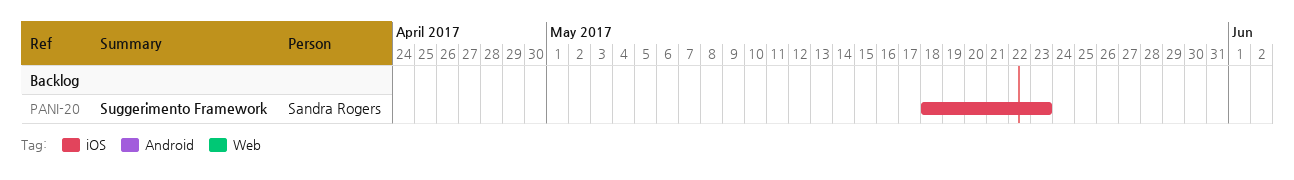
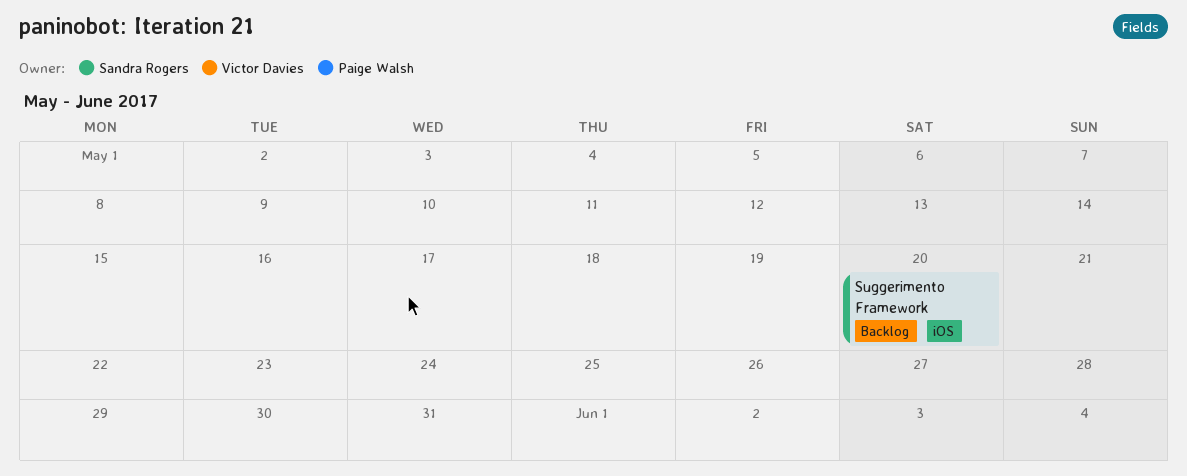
Suggerimento Framework, due: May 23 -> May 20

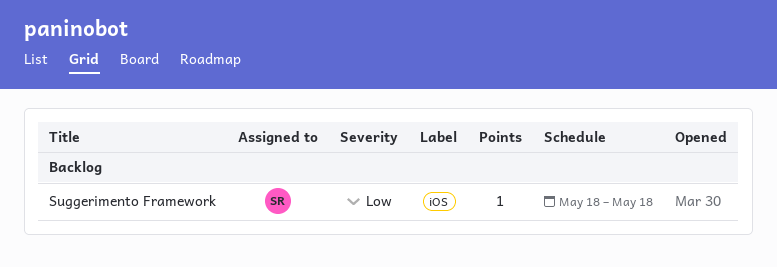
Suggerimento Framework, due: May 20 -> May 18

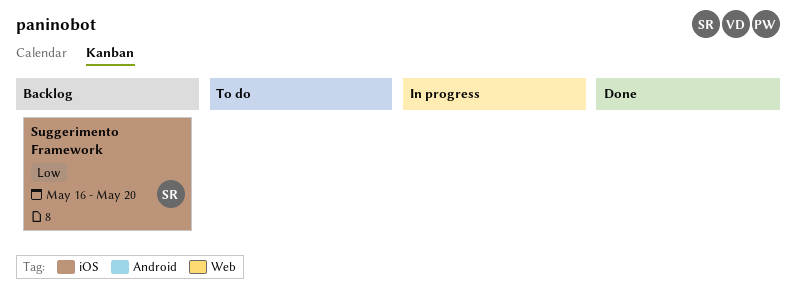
Suggerimento Framework, start: May 18 -> May 16
Suggerimento Framework, due: May 18 -> May 20

